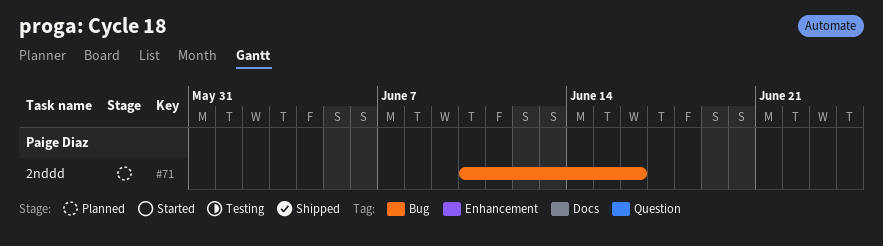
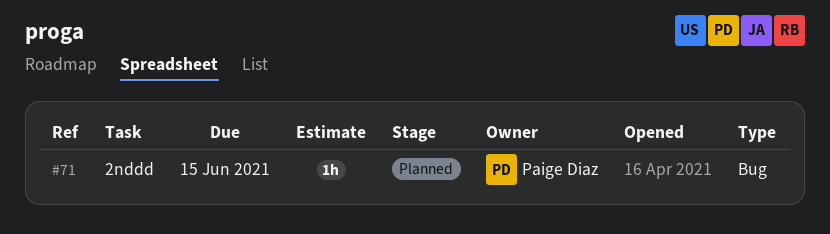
#71, due: Jun 16 -> Jun 15

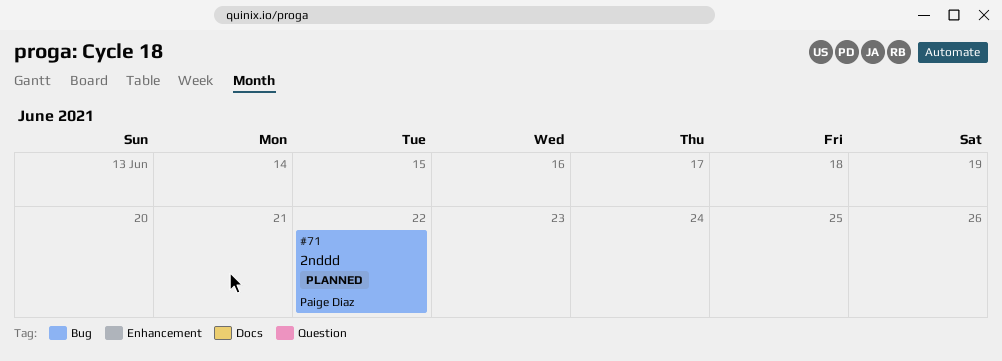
#71, due: Jun 15 -> Jun 22

